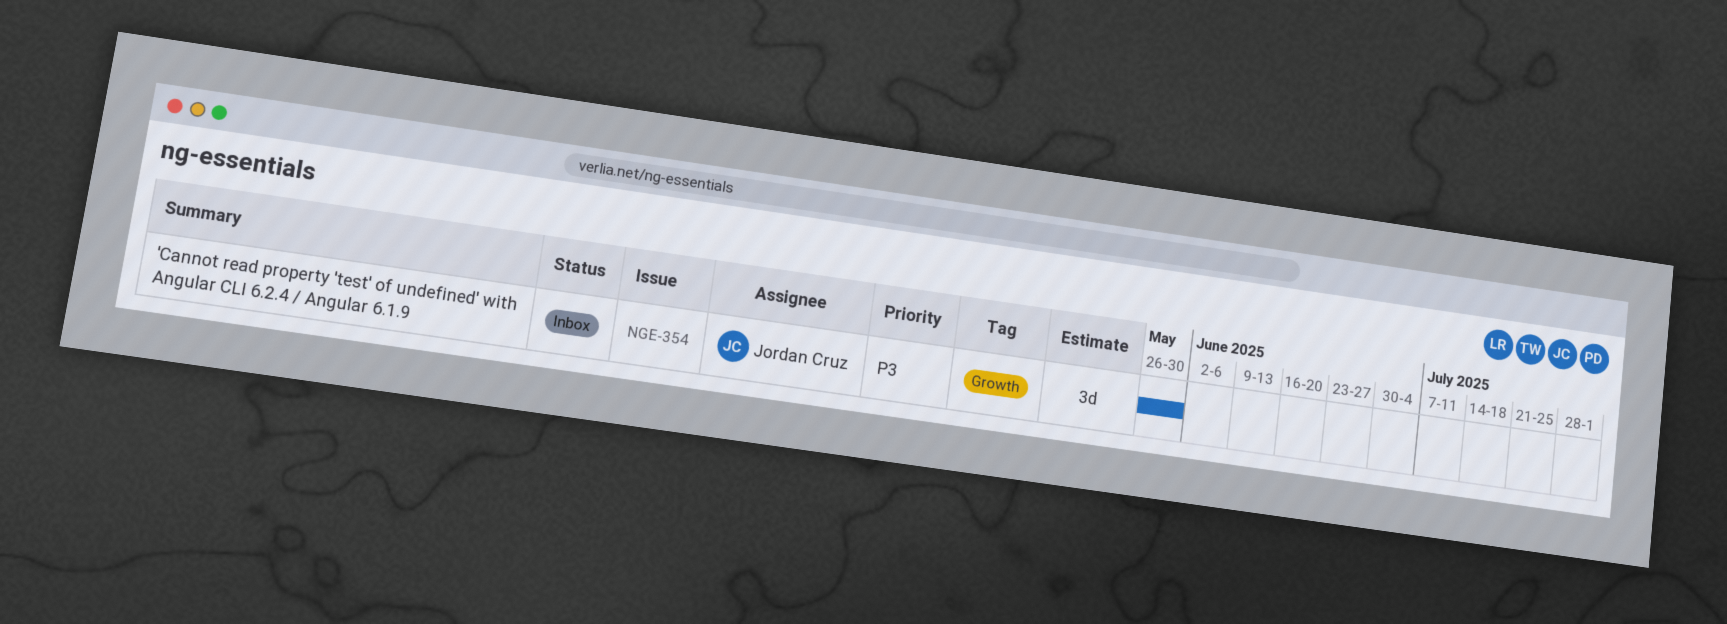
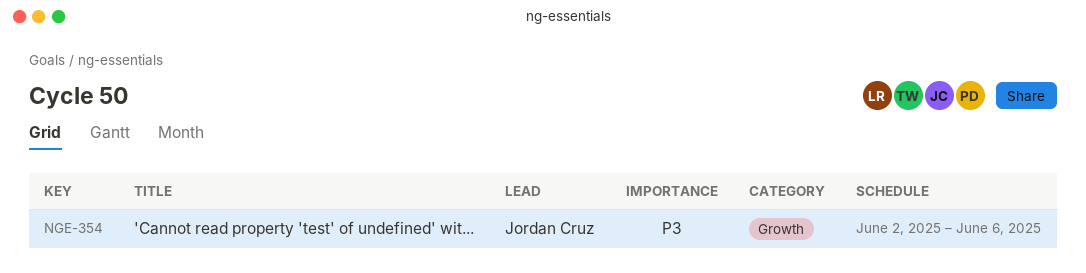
NGE-354, start: May 26 -> Jun 2
NGE-354, due: May 30 -> Jun 6

